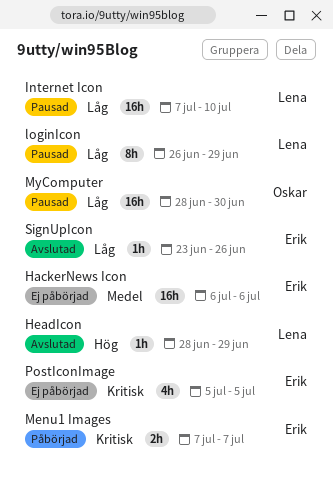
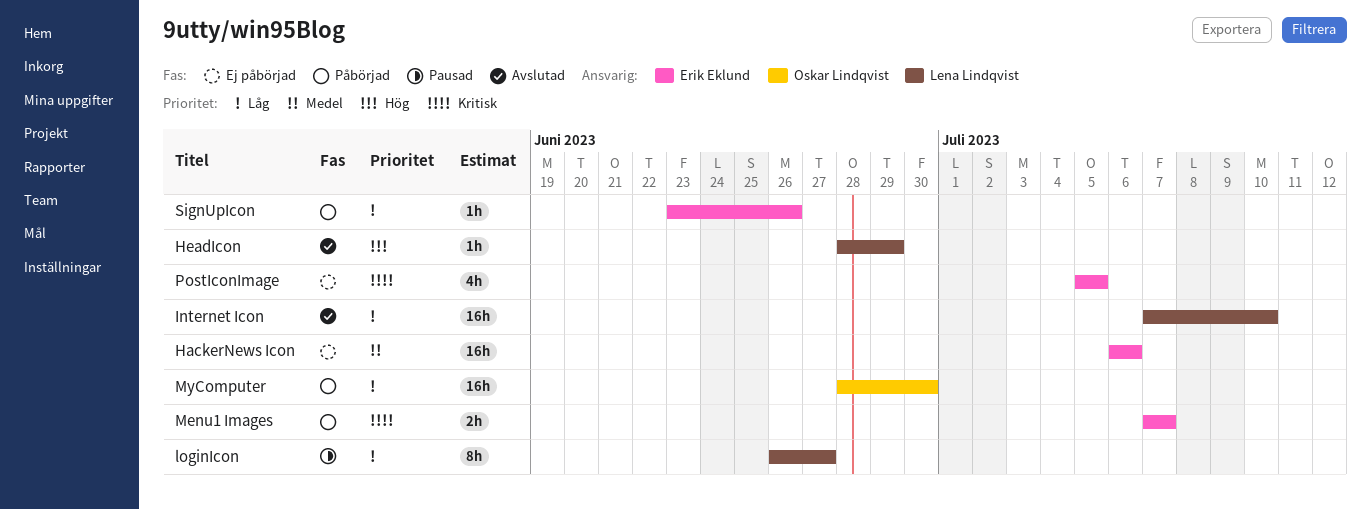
Internet Icon, status: Pausad -> Avslutad
loginIcon, due: Jun 29 -> Jun 27
MyComputer, status: Pausad -> Påbörjad
SignUpIcon, status: Avslutad -> Påbörjad

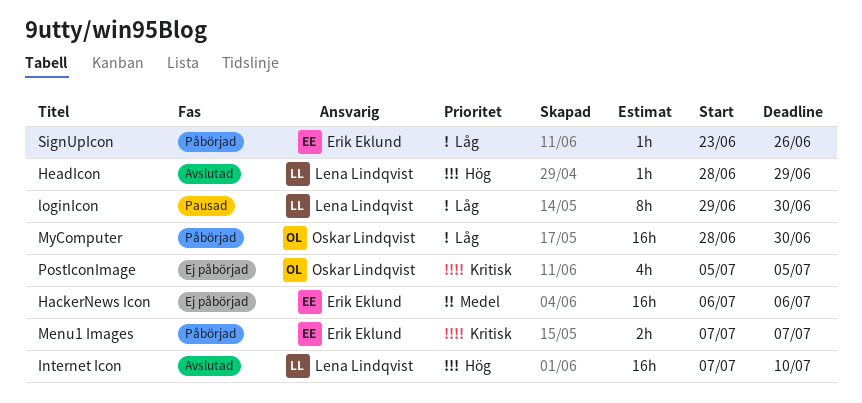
Internet Icon, priority: Låg -> Hög
loginIcon, start: Jun 26 -> Jun 29
loginIcon, due: Jun 27 -> Jun 30
PostIconImage, owner: Erik Eklund -> Oskar Lindqvist

